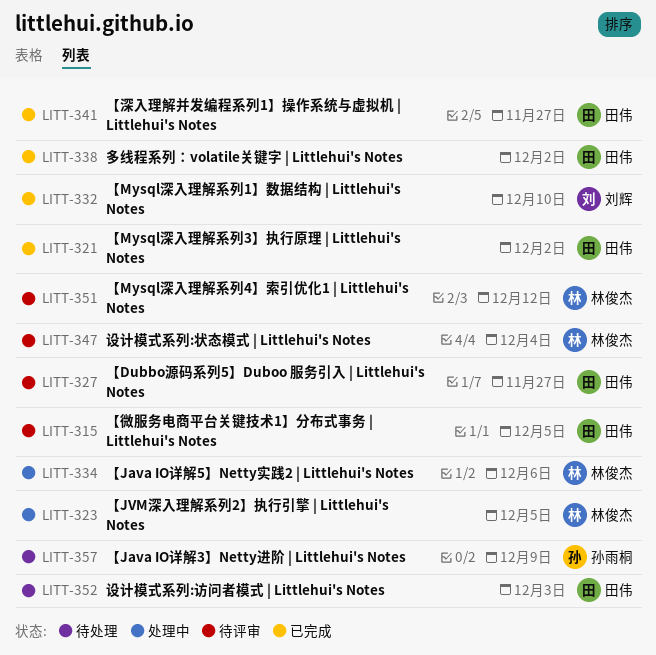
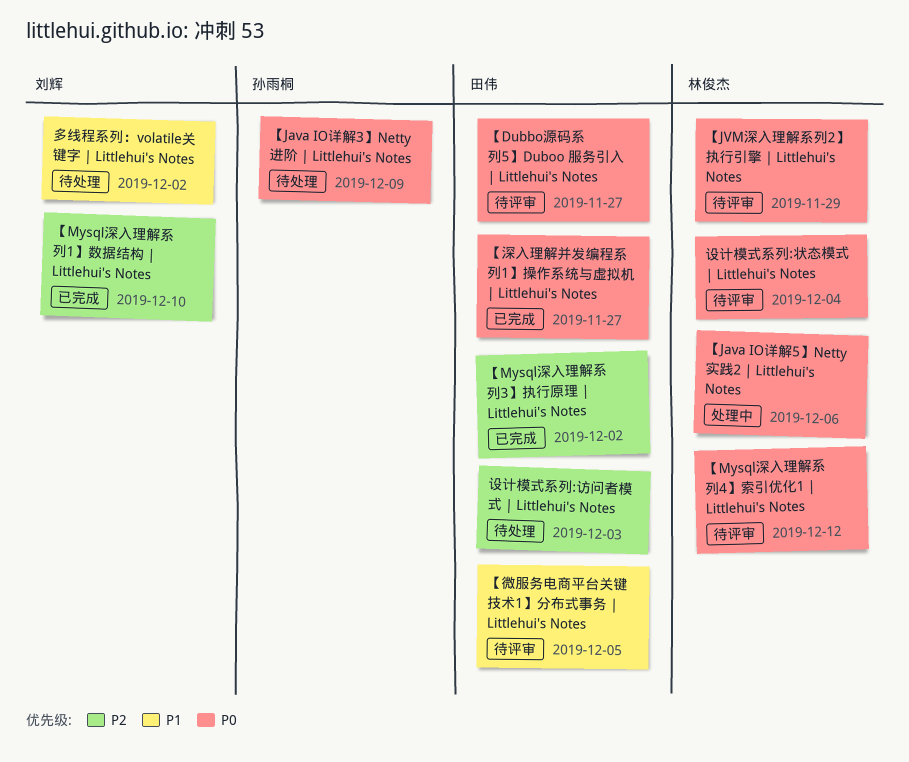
【JVM深入理解系列2】执行引擎 | Littlehui's Notes, status: 处理中 -> 待评审
【JVM深入理解系列2】执行引擎 | Littlehui's Notes, due: Dec 5 -> Nov 29
多线程系列：volatile关键字 | Littlehui's Notes, status: 已完成 -> 待处理
多线程系列：volatile关键字 | Littlehui's Notes, owner: 田伟 -> 刘辉

